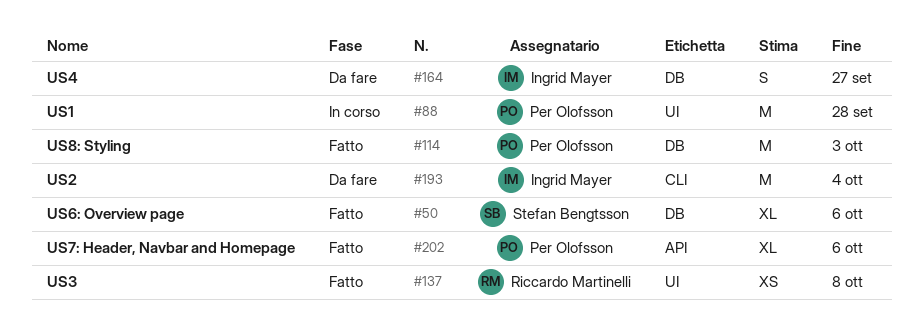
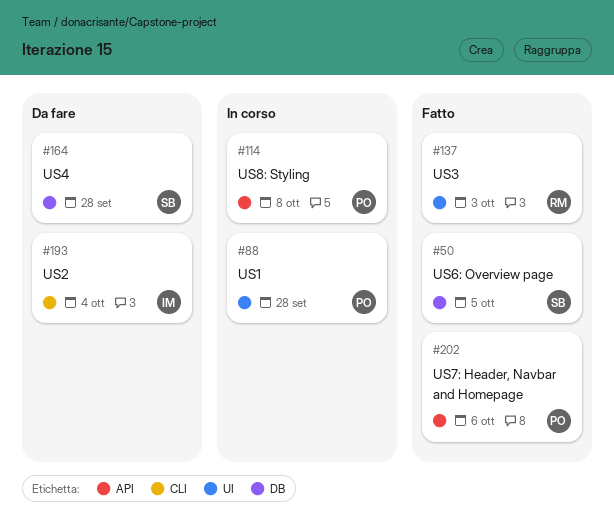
#50, due: Oct 6 -> Oct 5
#114, status: Fatto -> In corso
#114, label: DB -> API
#114, due: Oct 3 -> Oct 8
#137, due: Oct 8 -> Oct 3
#164, owner: Ingrid Mayer -> Stefan Bengtsson
#164, due: Sep 27 -> Sep 28

